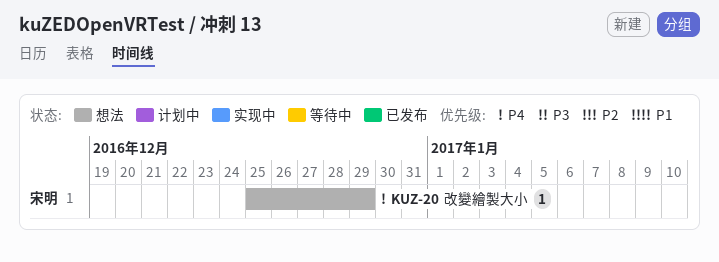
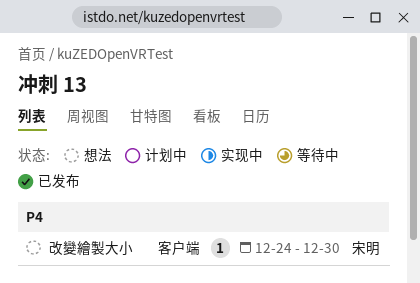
改變繪製大小, start: Dec 25 -> Dec 24
改變繪製大小, due: Dec 29 -> Dec 30

